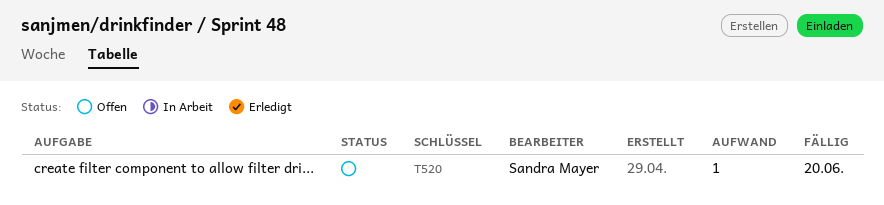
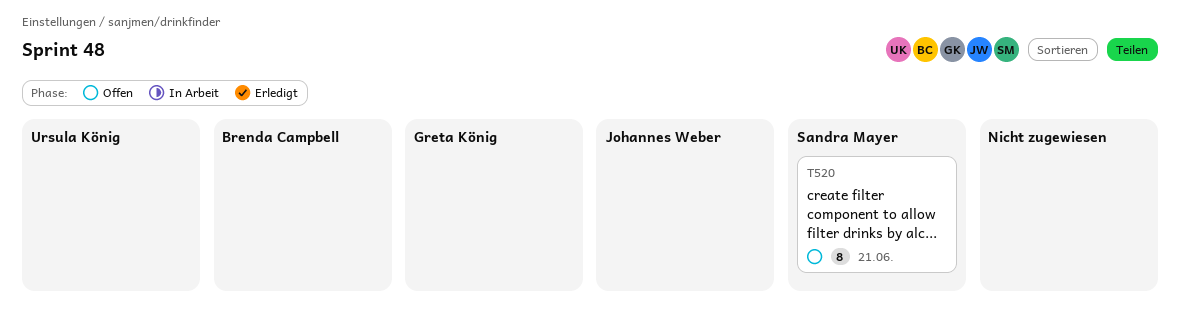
T520, estimate: 1 -> 8
T520, due: Jun 20 -> Jun 21

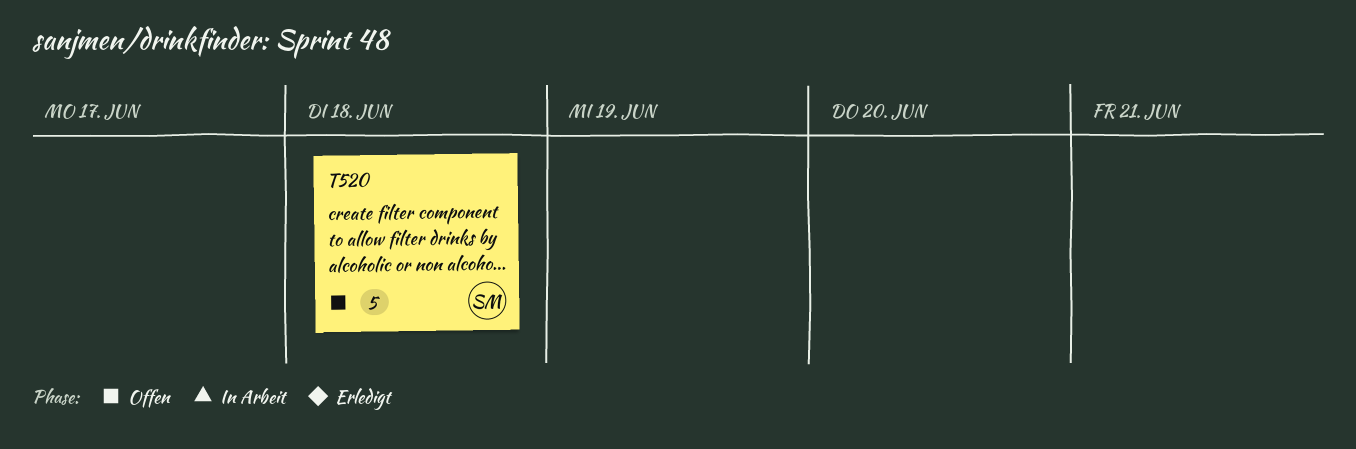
T520, estimate: 8 -> 5
T520, due: Jun 21 -> Jun 18

